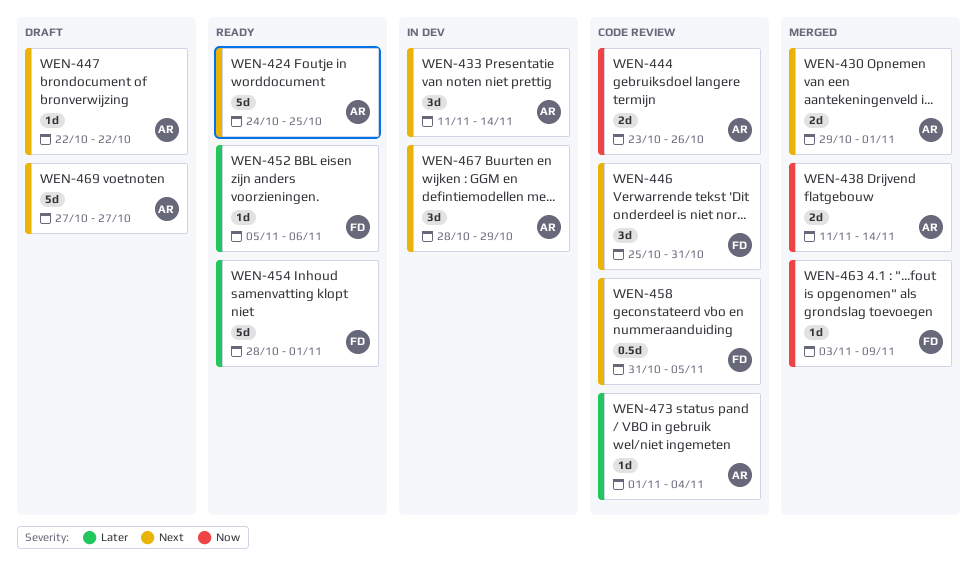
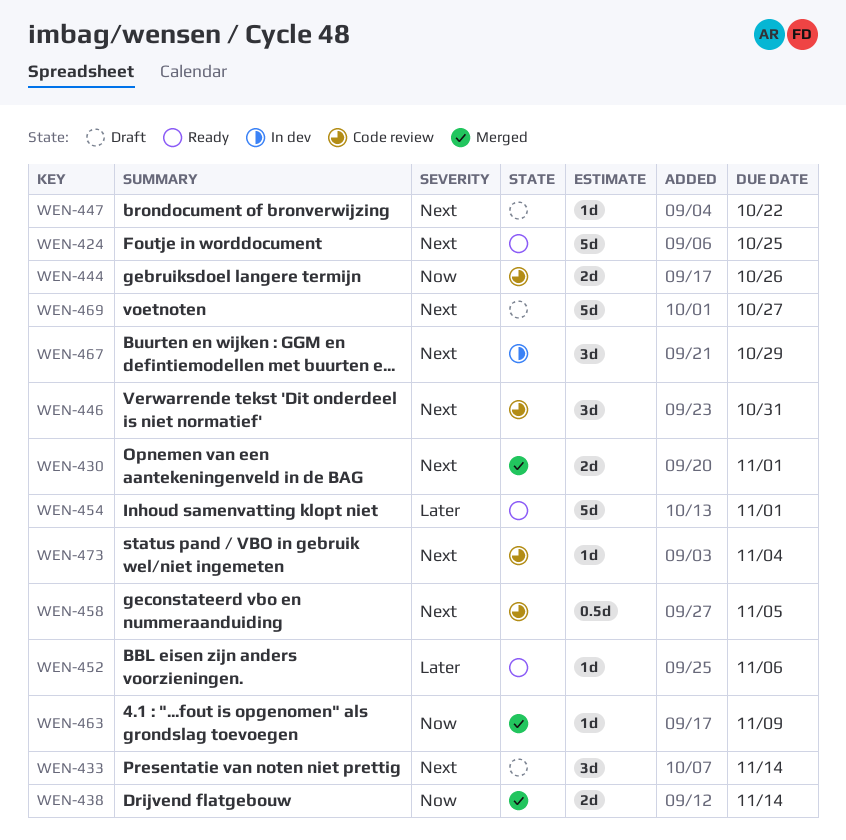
WEN-433, status: In dev -> Draft
WEN-473, priority: Later -> Next

